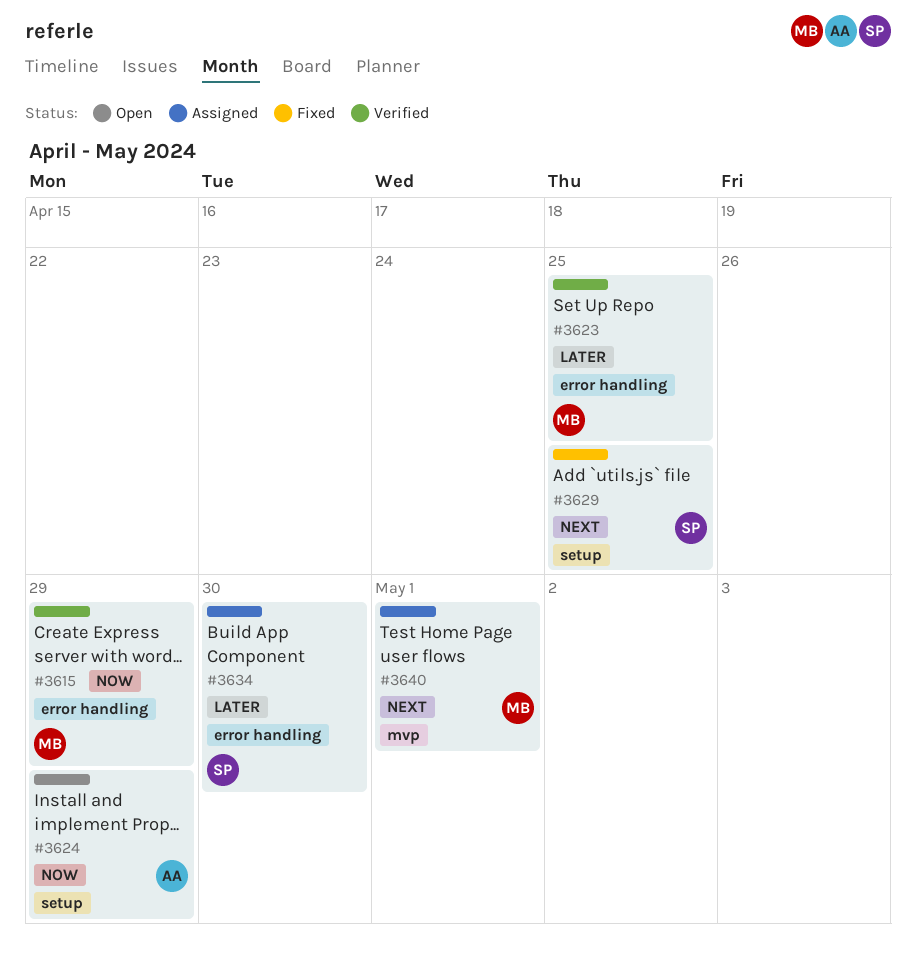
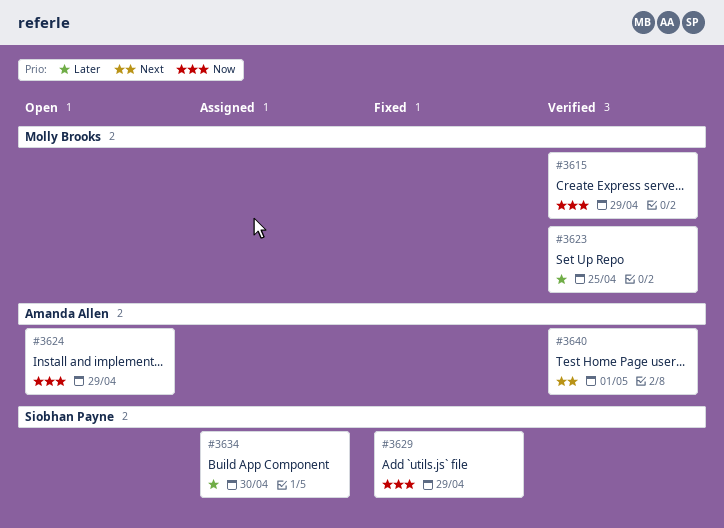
#3629, priority: Next -> Now
#3629, due: Apr 25 -> Apr 29
#3640, status: Assigned -> Verified
#3640, owner: Molly Brooks -> Amanda Allen

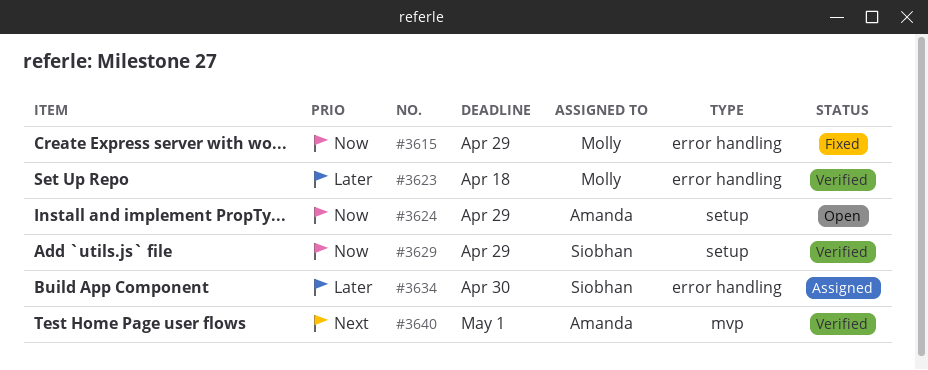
#3615, status: Verified -> Fixed
#3623, due: Apr 25 -> Apr 18
#3629, status: Fixed -> Verified

